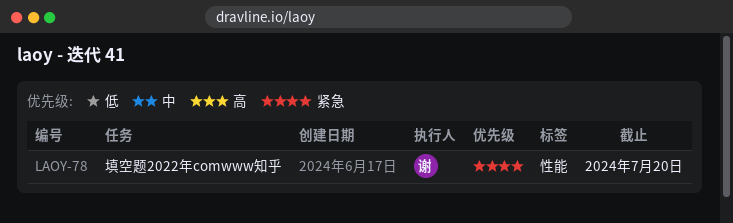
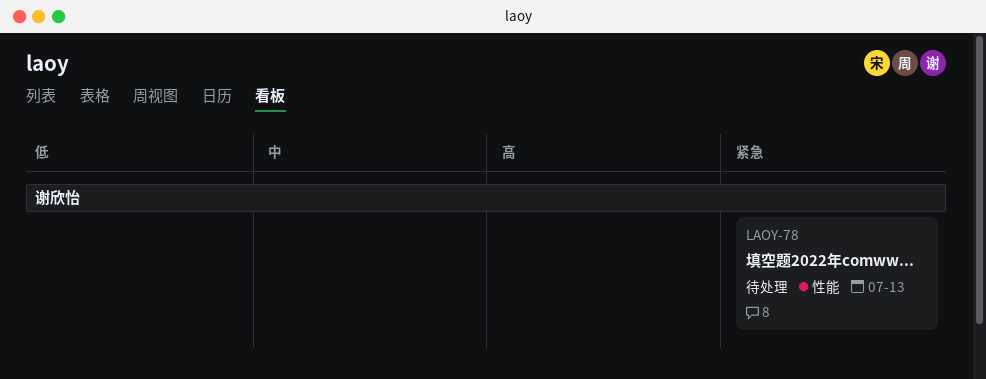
LAOY-78, due: Jul 20 -> Jul 13

